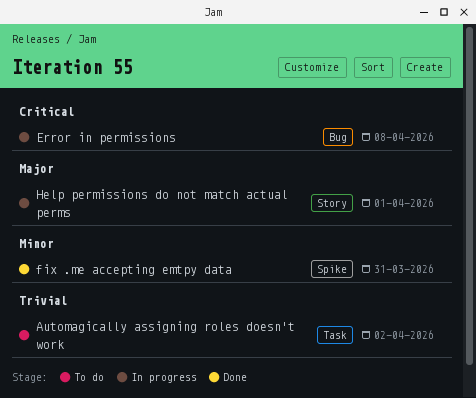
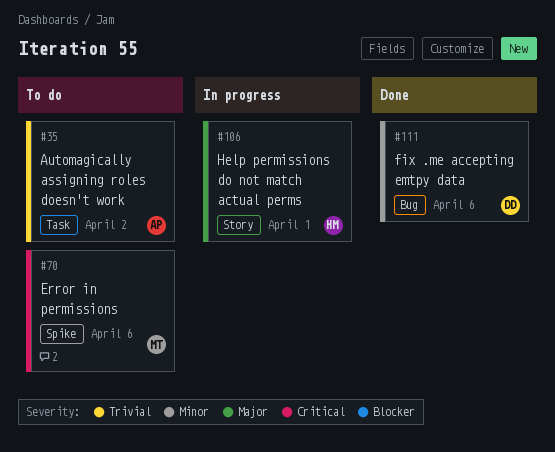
Error in permissions, status: In progress -> To do
Error in permissions, label: Bug -> Spike
Error in permissions, due: Apr 8 -> Apr 6
fix .me accepting emtpy data, label: Spike -> Bug
fix .me accepting emtpy data, due: Mar 31 -> Apr 6

